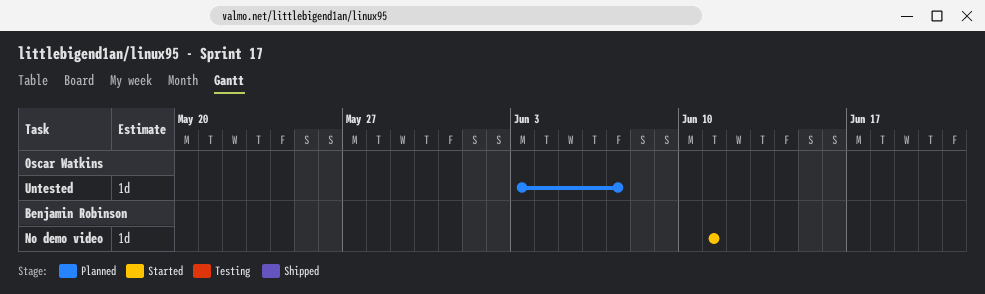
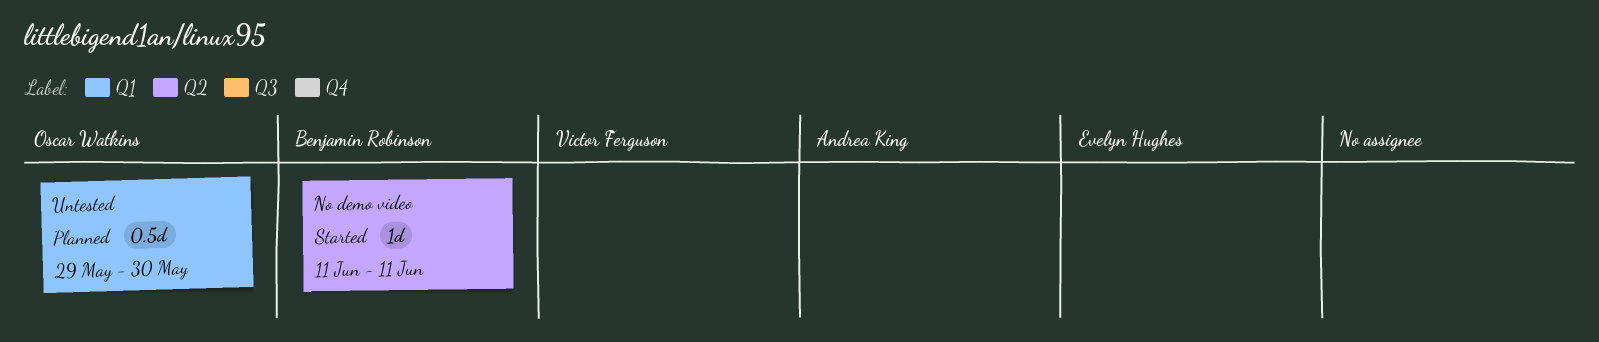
Untested, estimate: 1d -> 0.5d
Untested, start: Jun 3 -> May 29
Untested, due: Jun 7 -> May 30

